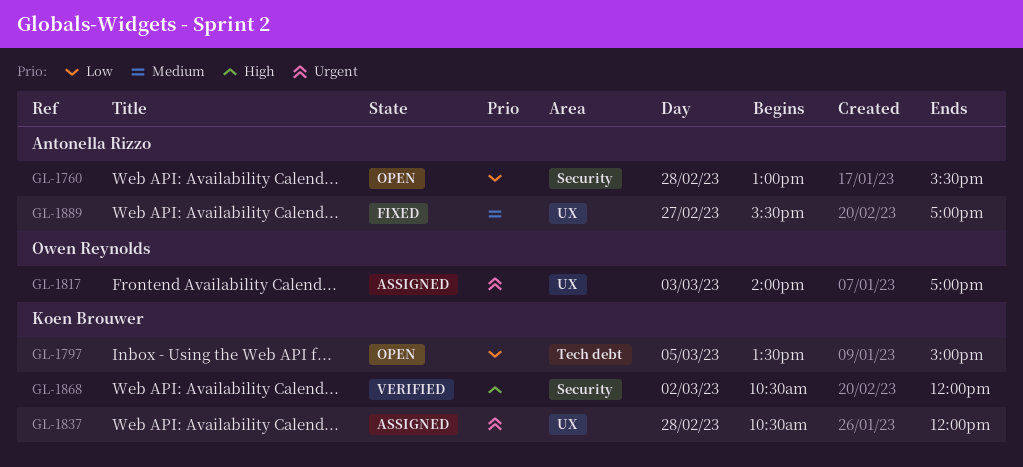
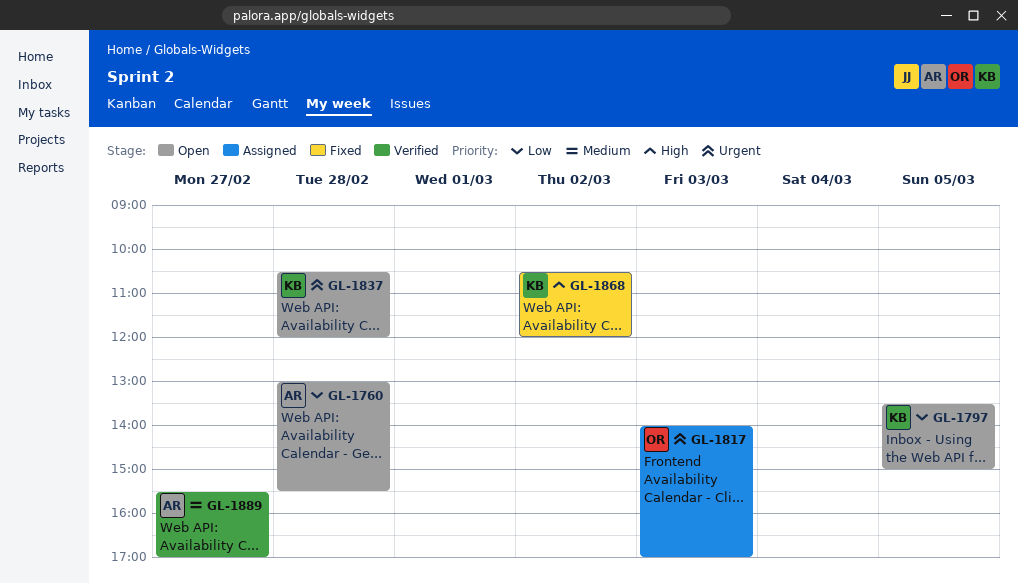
GL-1837, status: Assigned -> Open
GL-1868, status: Verified -> Fixed
GL-1889, status: Fixed -> Verified

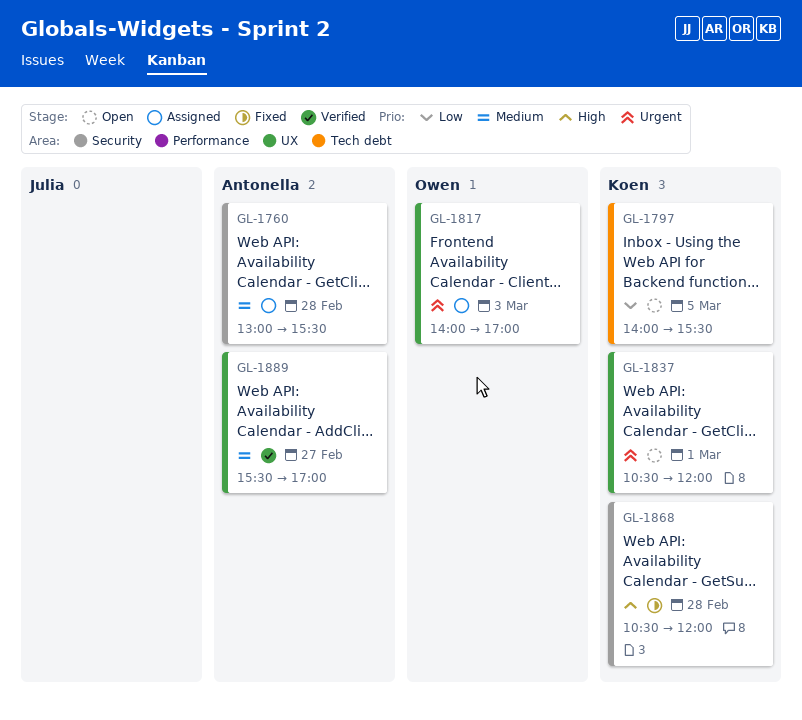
GL-1760, status: Open -> Assigned
GL-1760, priority: Low -> Medium
GL-1797, begins: 13:30 -> 14:00
GL-1797, ends: 15:00 -> 15:30
GL-1837, day: Feb 28 -> Mar 1
GL-1868, day: Mar 2 -> Feb 28

